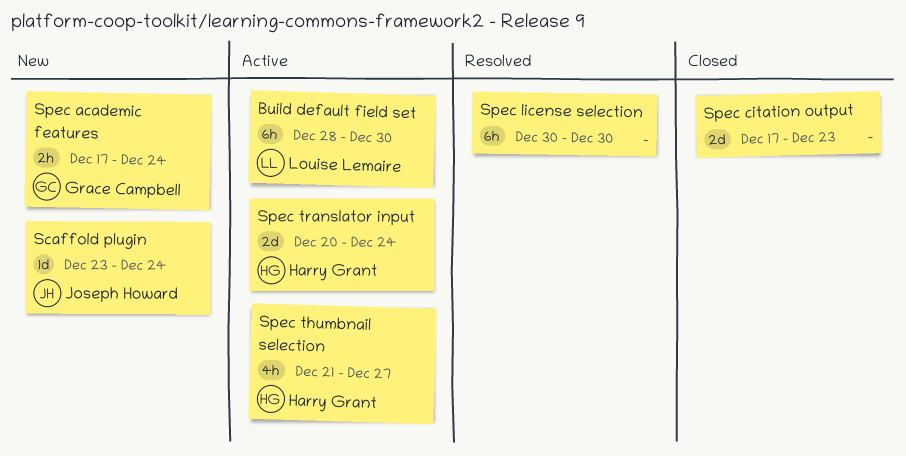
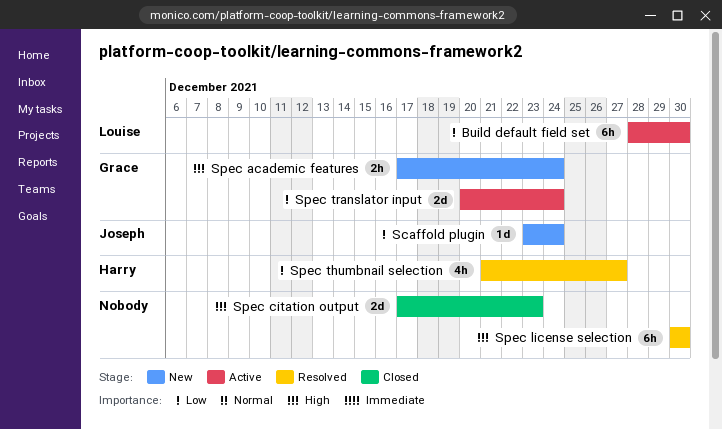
Spec thumbnail selection, status: Active -> Resolved
Spec translator input, owner: Harry Grant -> Grace Campbell

